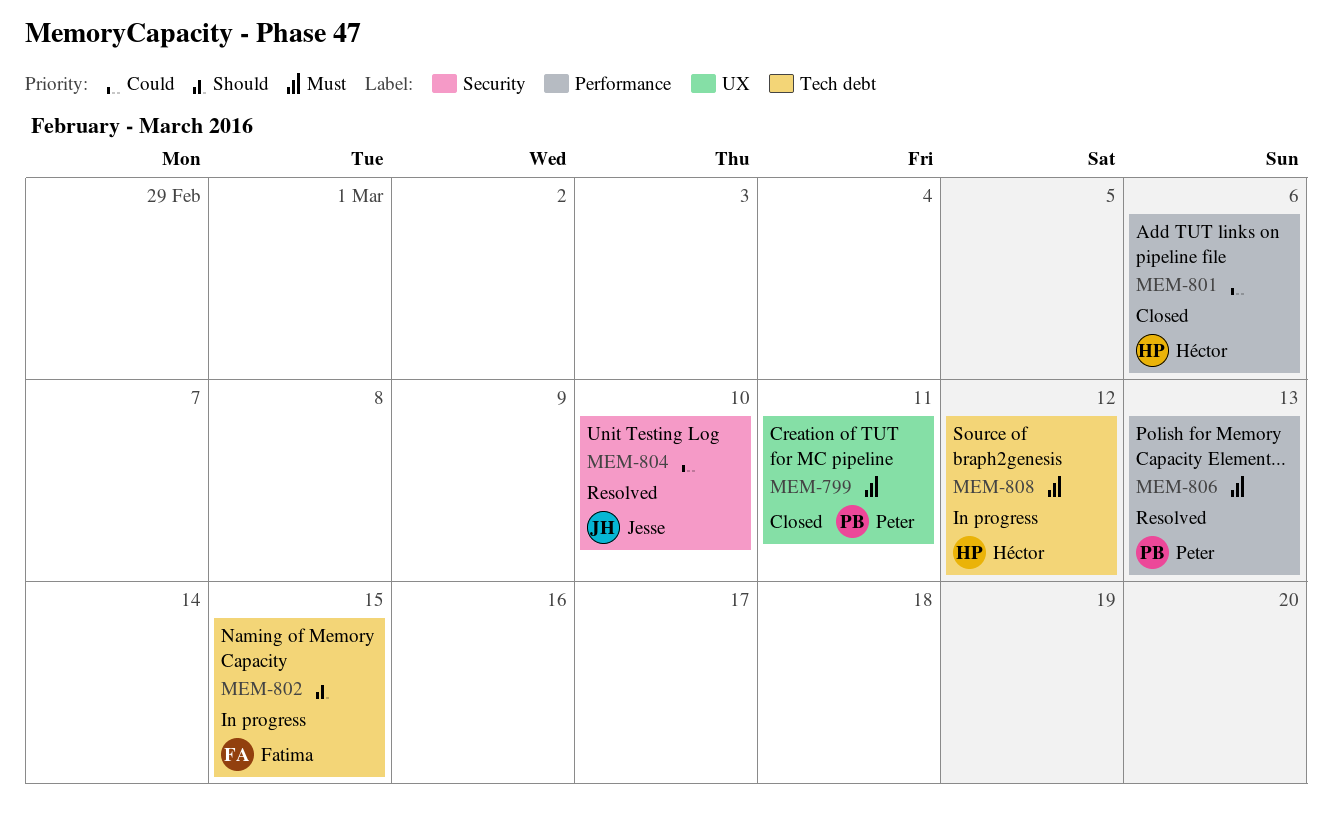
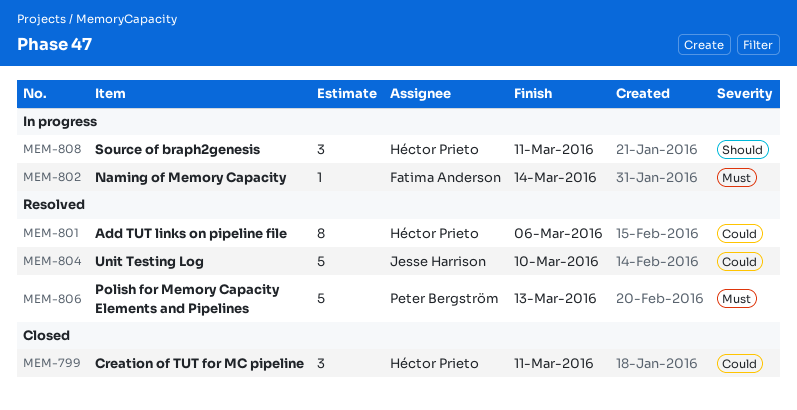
MEM-799, owner: Peter Bergström -> Héctor Prieto
MEM-799, priority: Must -> Could
MEM-801, status: Closed -> Resolved
MEM-802, priority: Should -> Must
MEM-802, due: Mar 15 -> Mar 14
MEM-808, priority: Must -> Should
MEM-808, due: Mar 12 -> Mar 11

